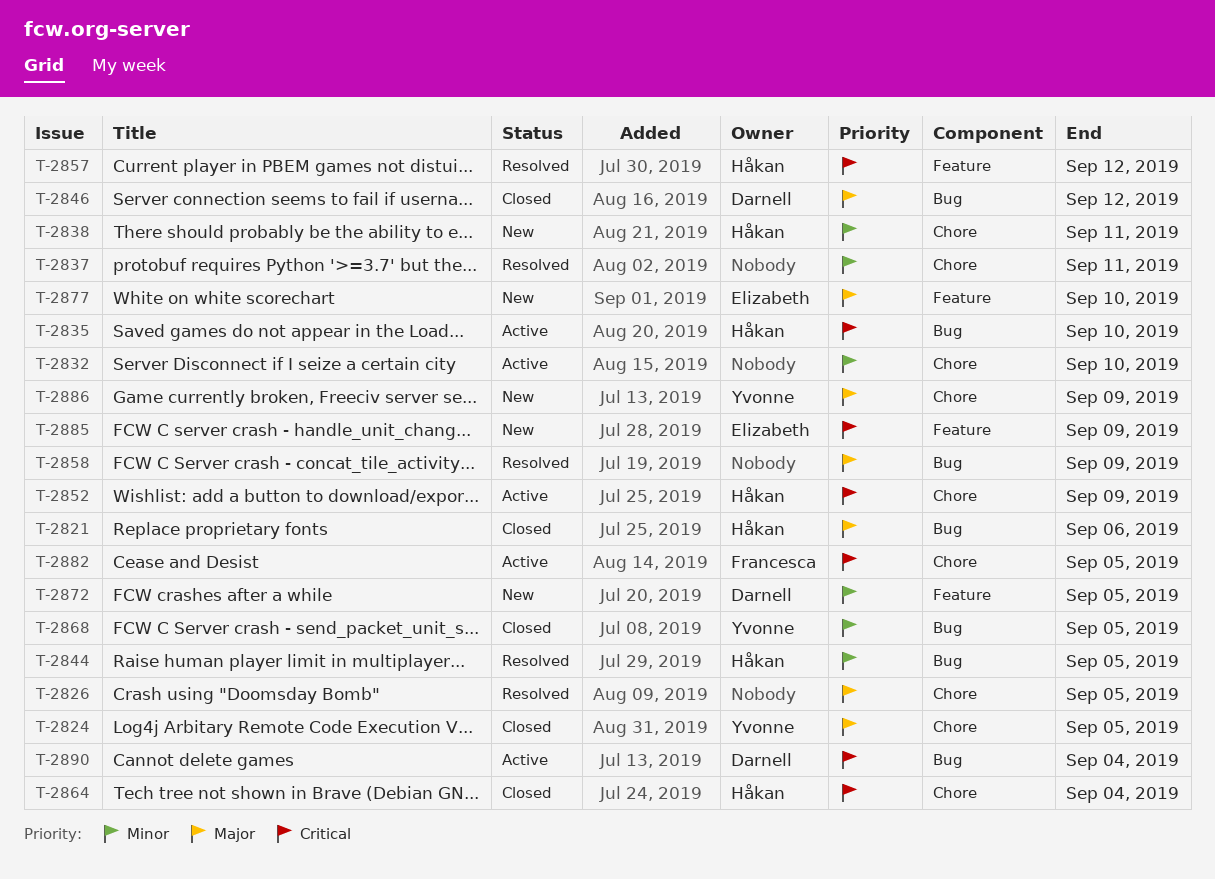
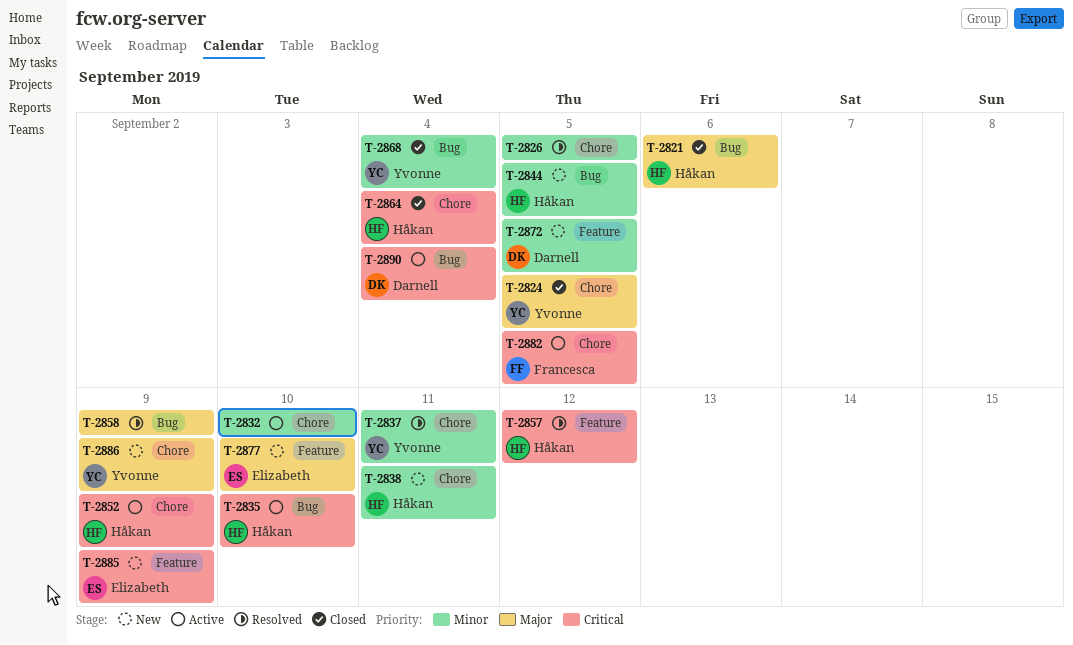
T-2826, priority: Major -> Minor
T-2837, owner: none -> Yvonne
T-2844, status: Resolved -> New
T-2846: present -> none
T-2868, due: Sep 5 -> Sep 4

